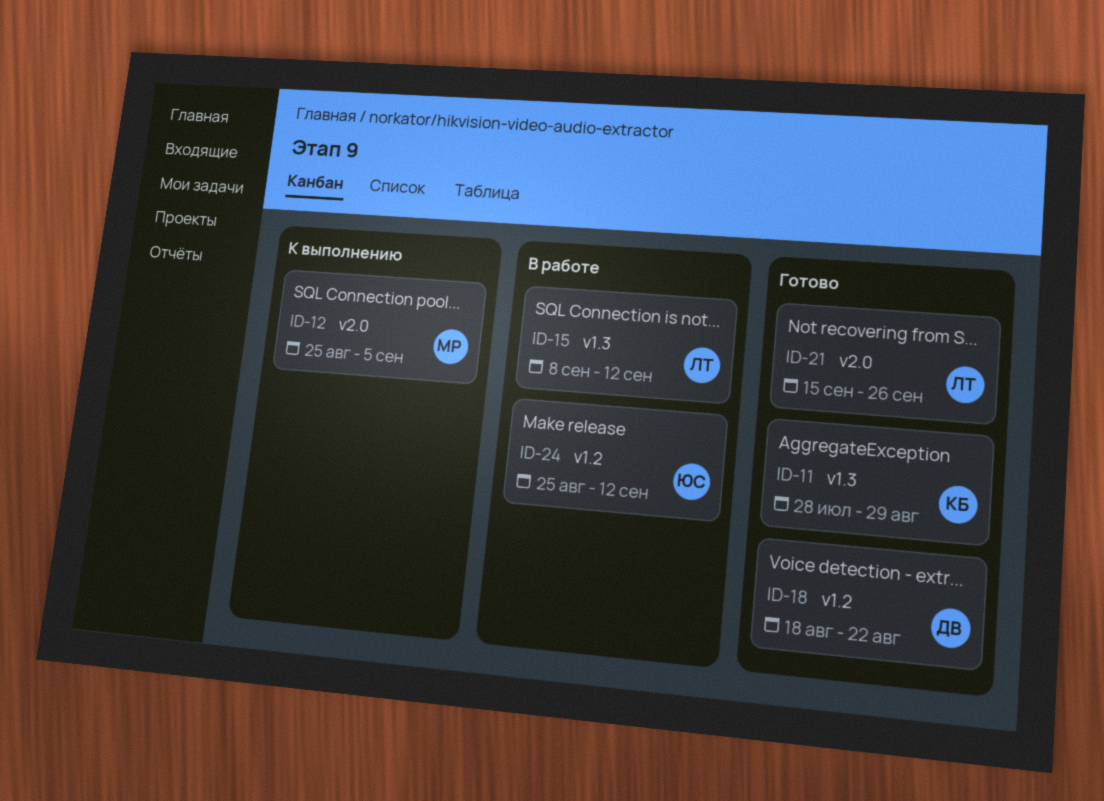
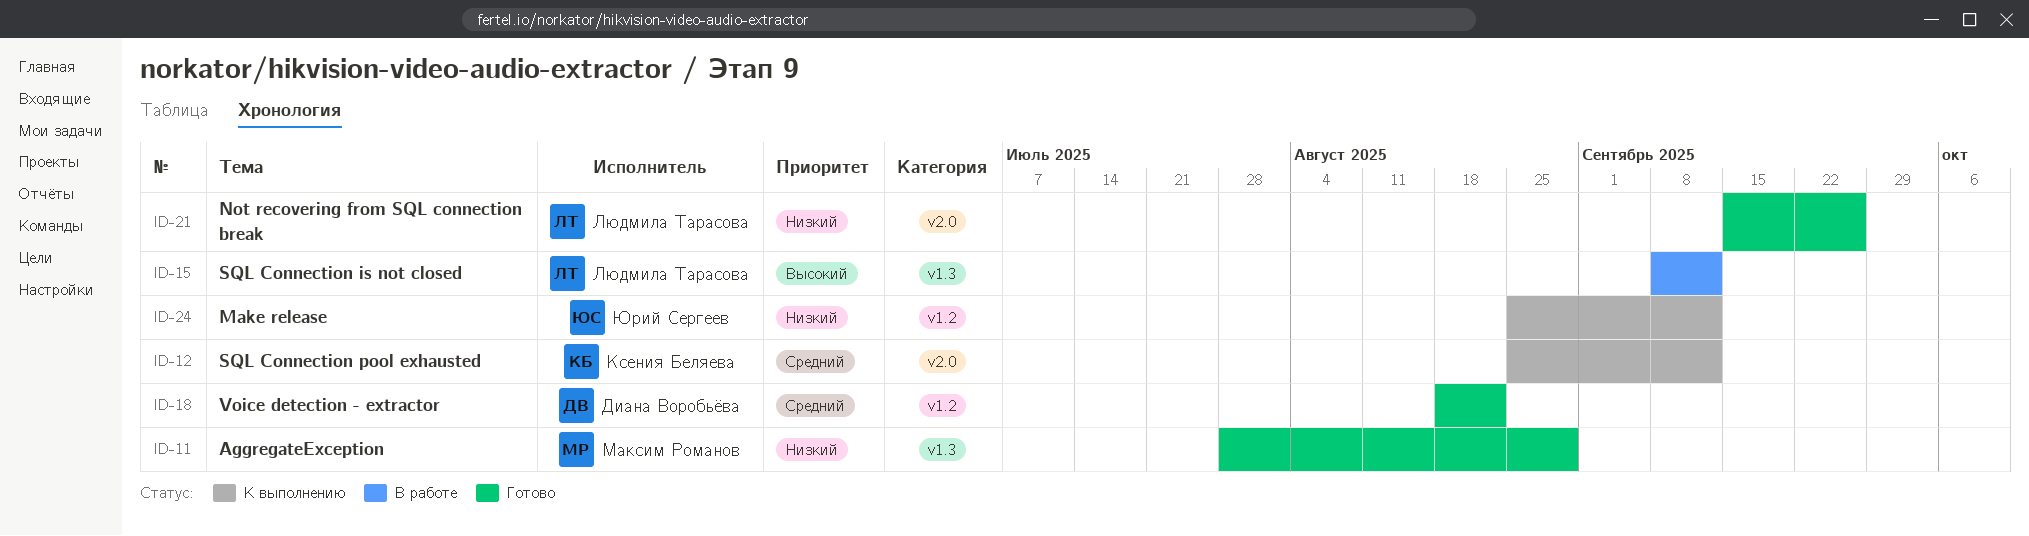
ID-11, owner: Ксения Беляева -> Максим Романов
ID-12, owner: Максим Романов -> Ксения Беляева
ID-12, due: Sep 5 -> Sep 12
ID-24, status: В работе -> К выполнению

